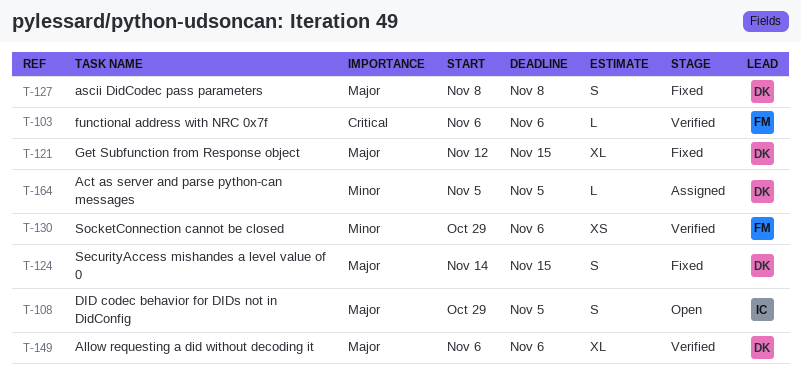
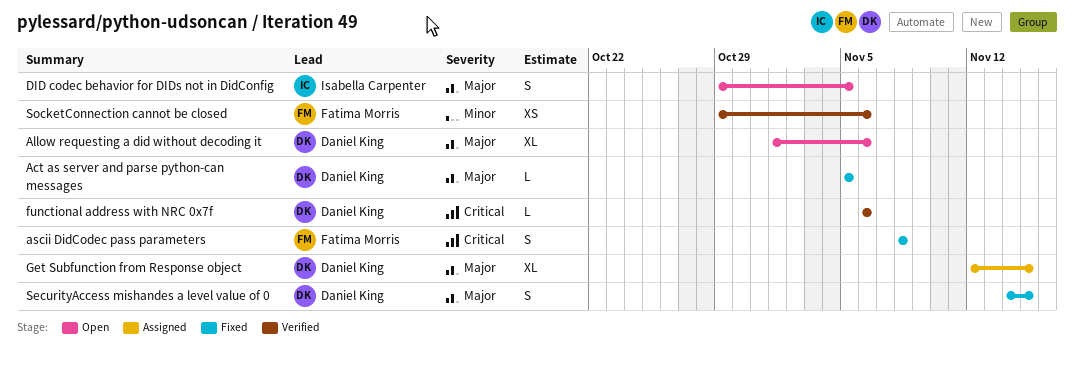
Act as server and parse python-can messages, status: Assigned -> Fixed
Act as server and parse python-can messages, priority: Minor -> Major
Allow requesting a did without decoding it, status: Verified -> Open
Allow requesting a did without decoding it, start: Nov 6 -> Nov 1
ascii DidCodec pass parameters, owner: Daniel King -> Fatima Morris
ascii DidCodec pass parameters, priority: Major -> Critical
functional address with NRC 0x7f, owner: Fatima Morris -> Daniel King
Get Subfunction from Response object, status: Fixed -> Assigned

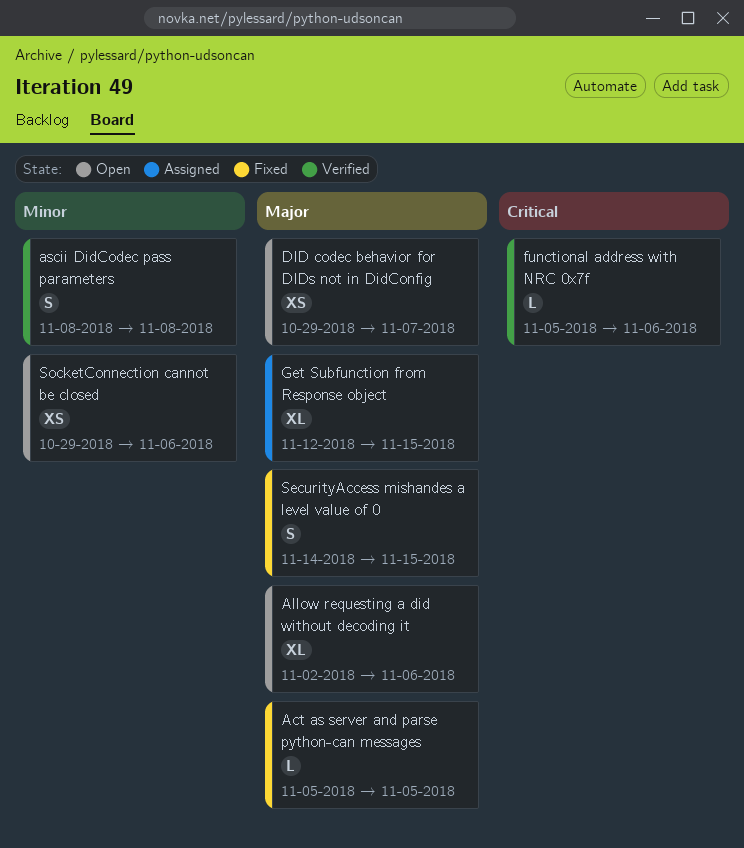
Allow requesting a did without decoding it, start: Nov 1 -> Nov 2
ascii DidCodec pass parameters, status: Fixed -> Verified
ascii DidCodec pass parameters, priority: Critical -> Minor
DID codec behavior for DIDs not in DidConfig, estimate: S -> XS
DID codec behavior for DIDs not in DidConfig, due: Nov 5 -> Nov 7
functional address with NRC 0x7f, start: Nov 6 -> Nov 5
SocketConnection cannot be closed, status: Verified -> Open

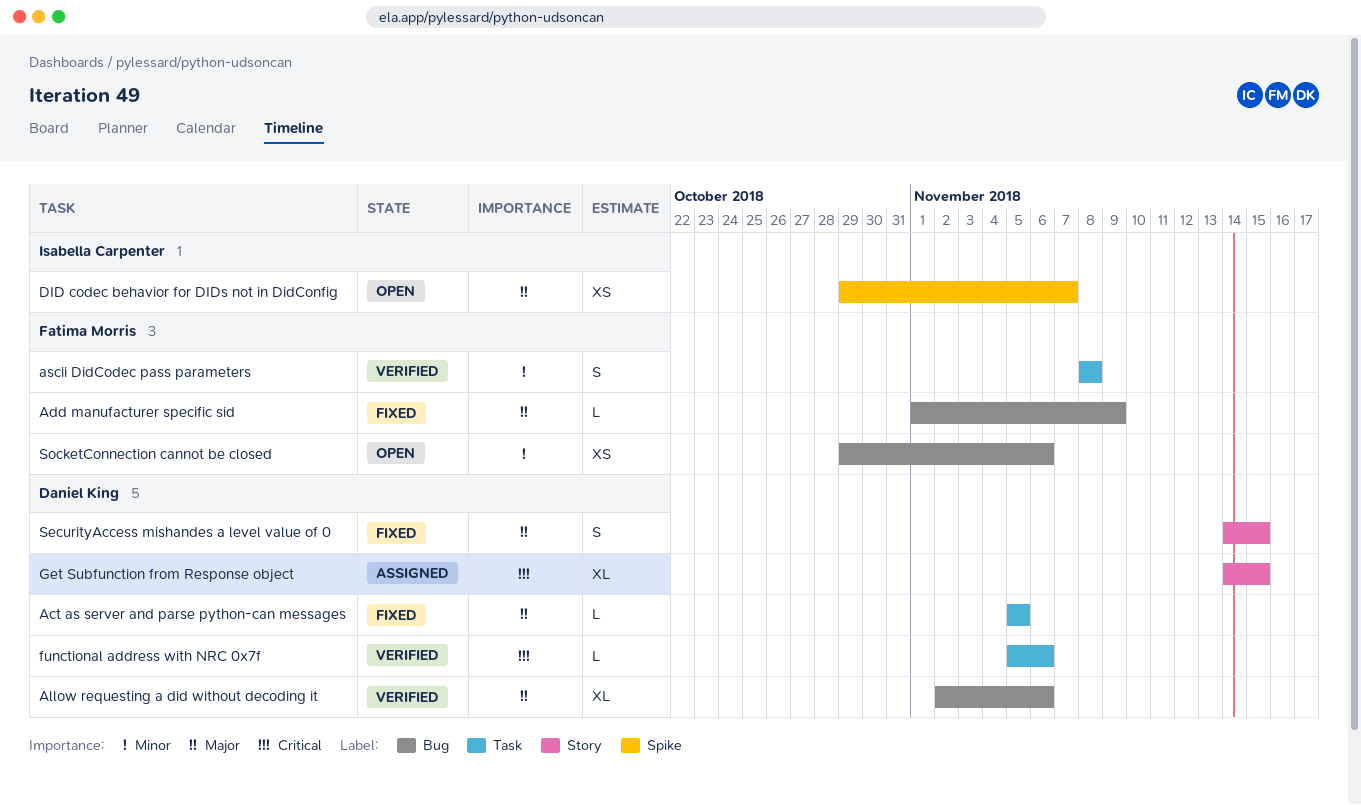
Add manufacturer specific sid: none -> present
Allow requesting a did without decoding it, status: Open -> Verified
Get Subfunction from Response object, priority: Major -> Critical
Get Subfunction from Response object, start: Nov 12 -> Nov 14

